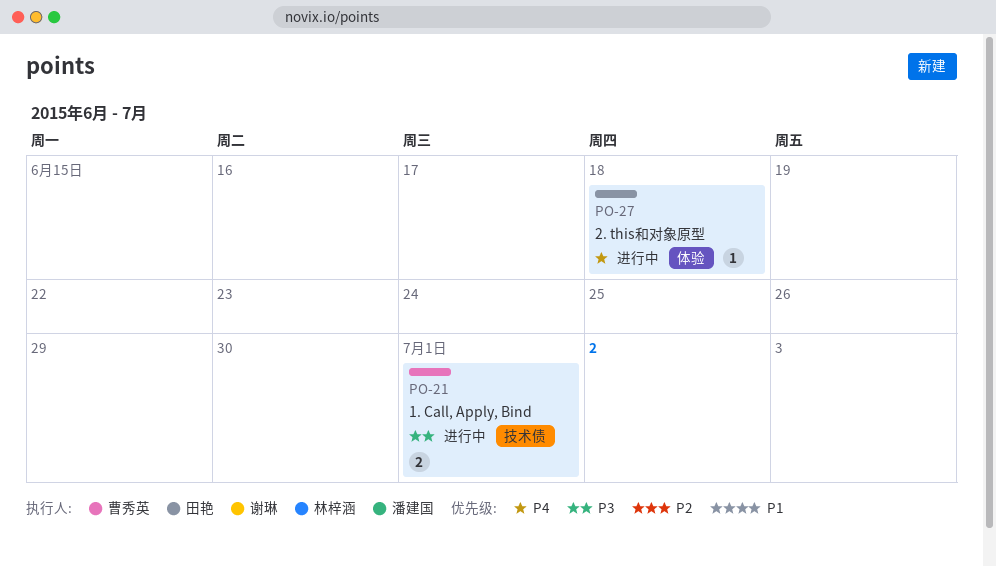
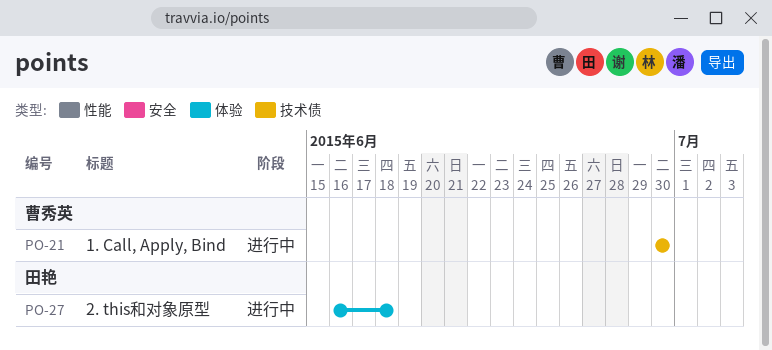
PO-21, due: Jul 1 -> Jun 30

